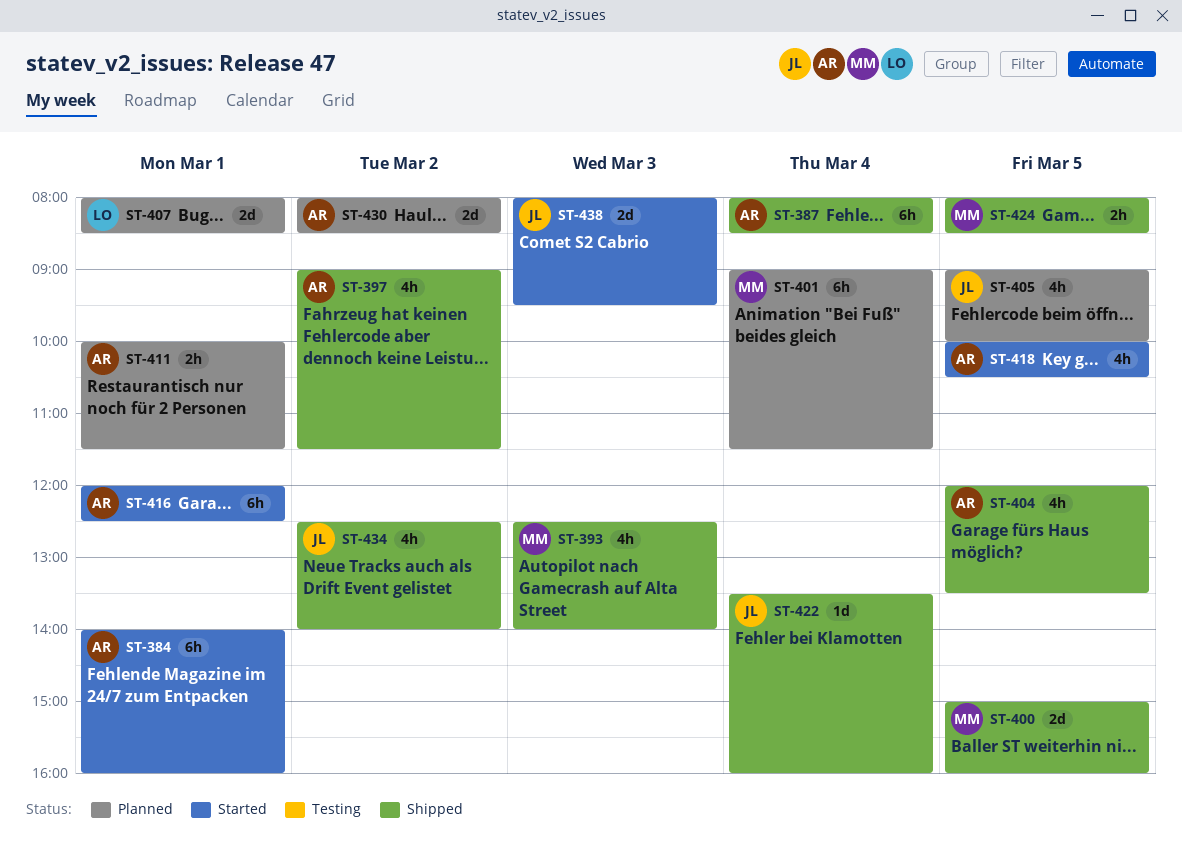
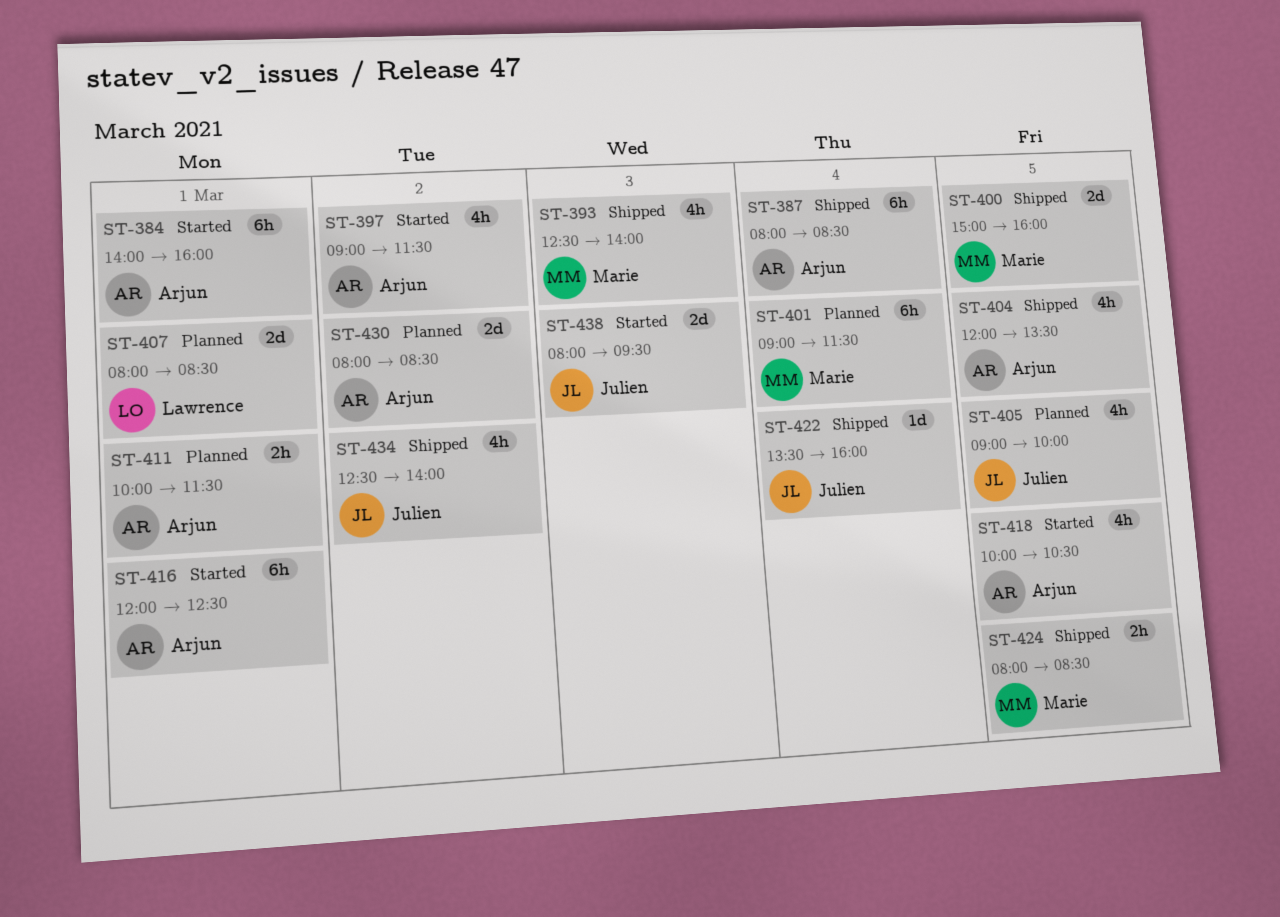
ST-397, status: Shipped -> Started

